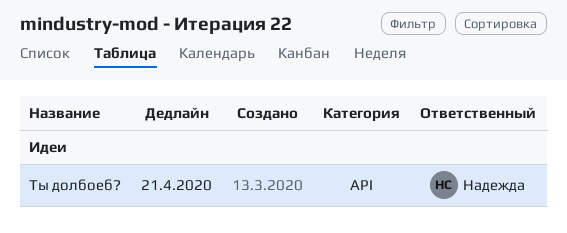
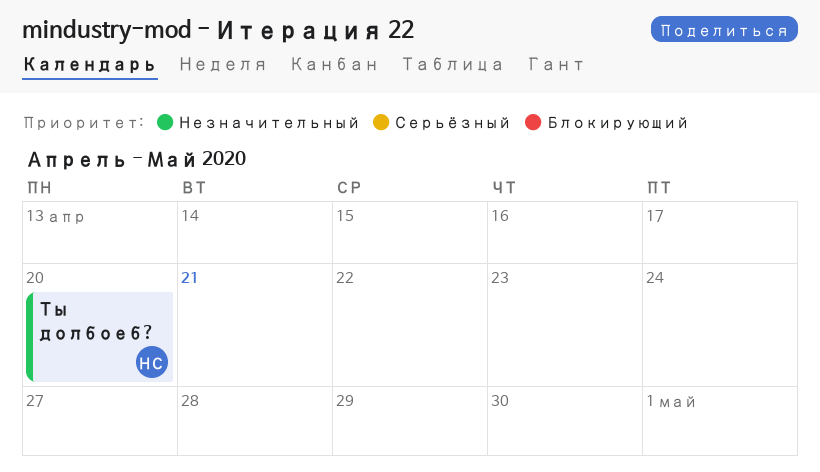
Ты долбоеб?, due: Apr 21 -> Apr 20

